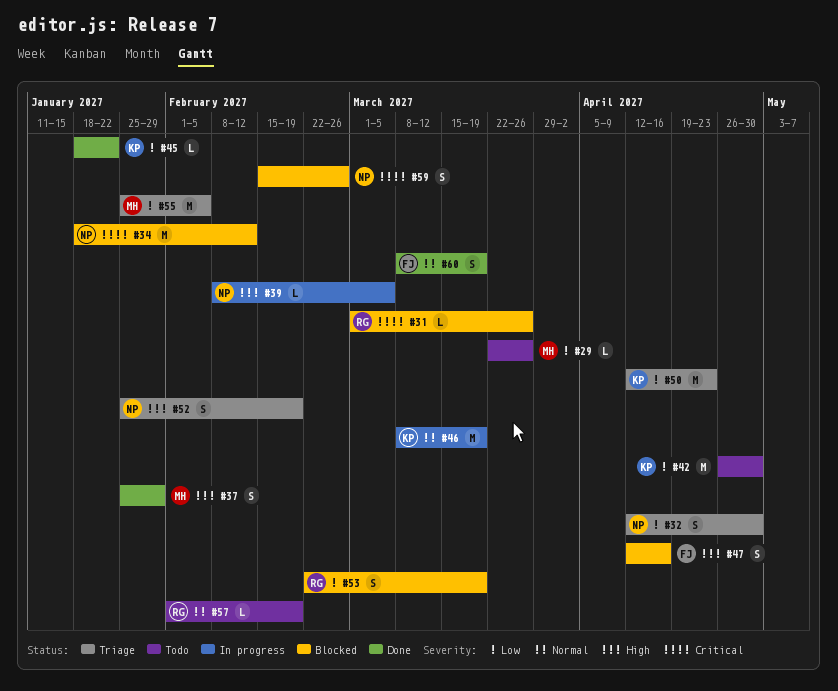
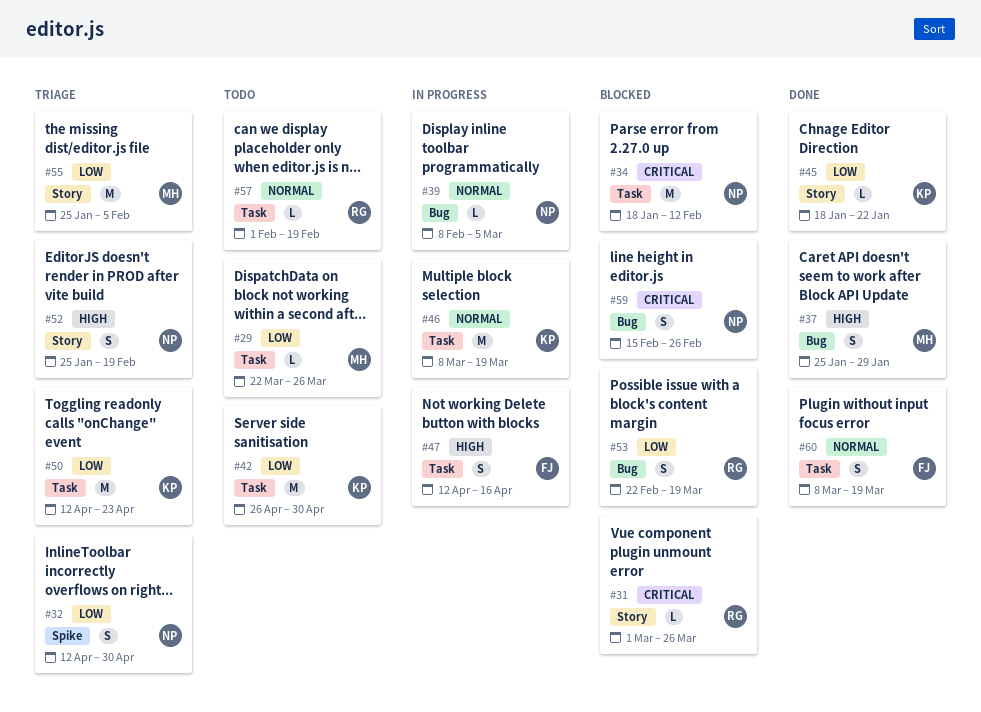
#39, priority: High -> Normal
#47, status: Blocked -> In progress

